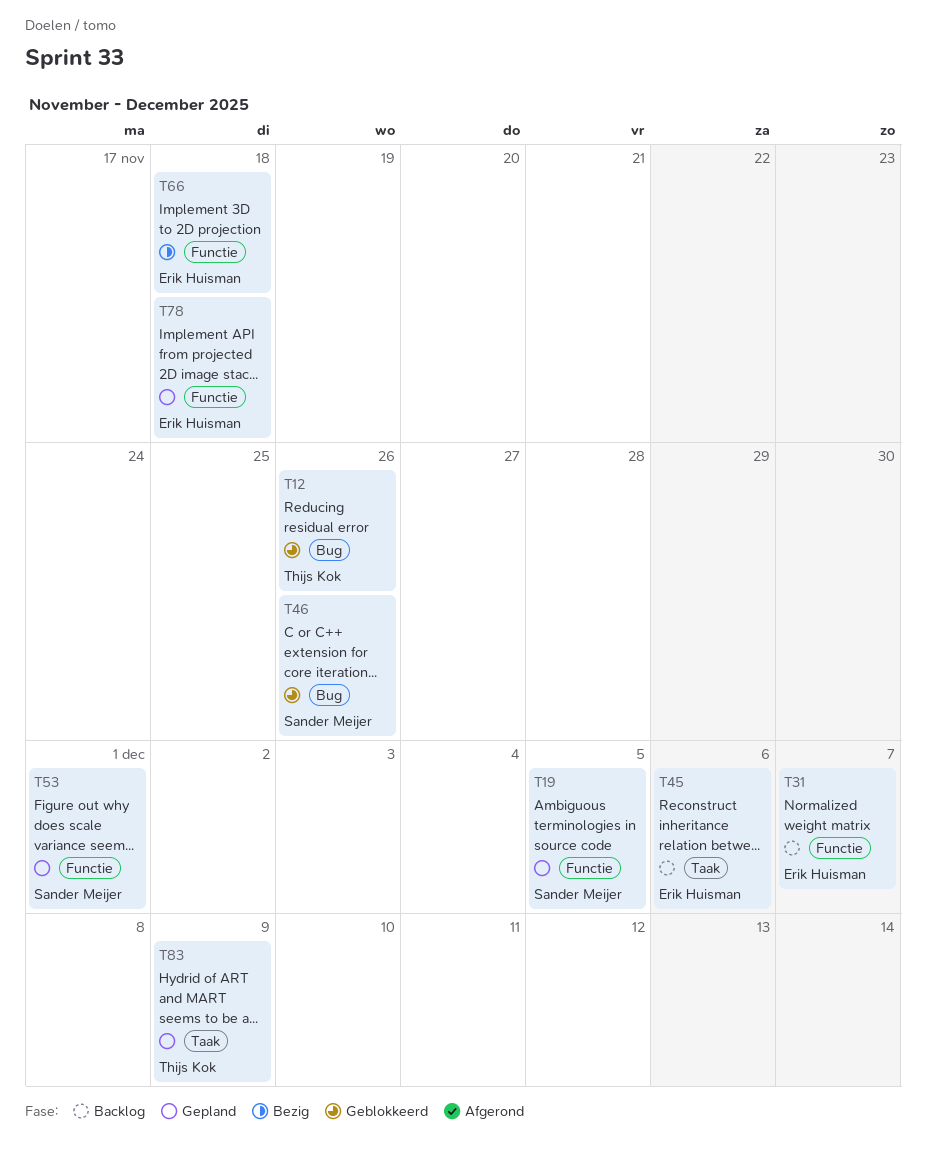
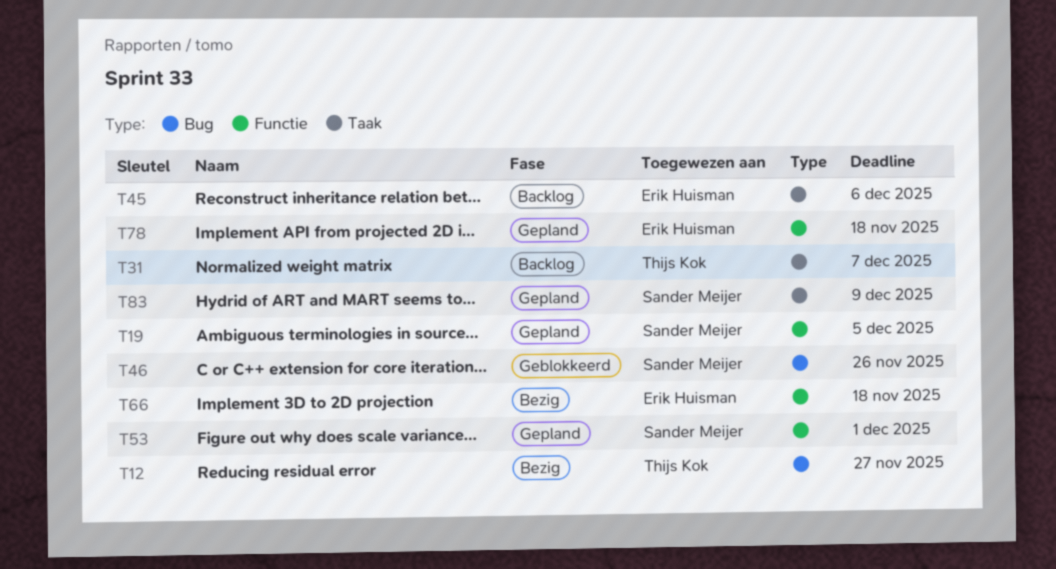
T12, status: Geblokkeerd -> Bezig
T12, due: Nov 26 -> Nov 27
T31, owner: Erik Huisman -> Thijs Kok
T31, label: Functie -> Taak
T83, owner: Thijs Kok -> Sander Meijer

